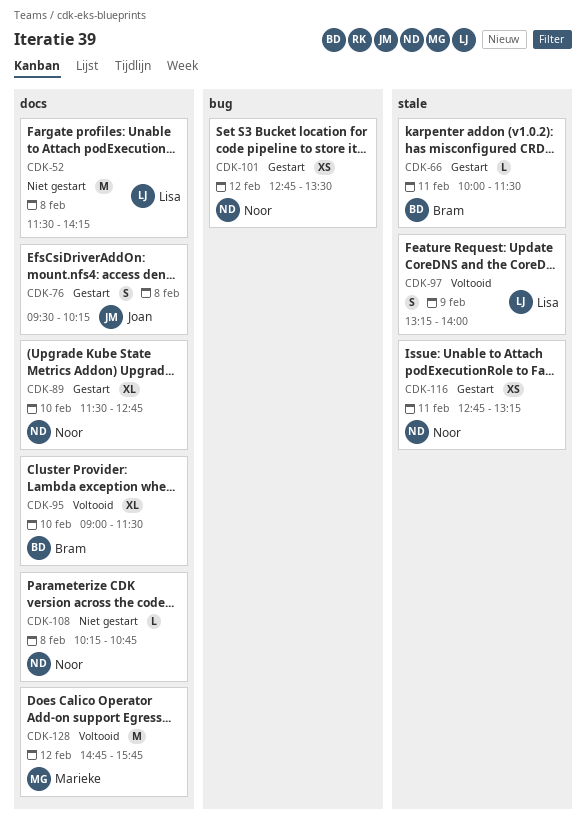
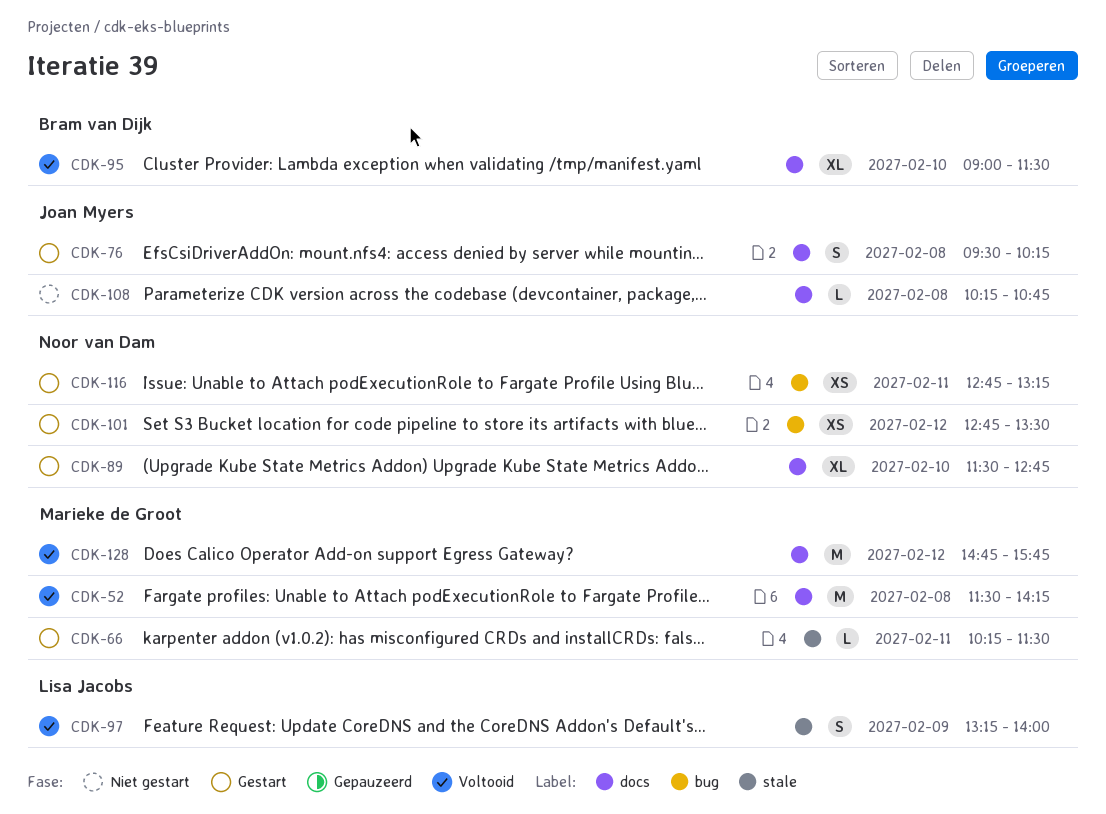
CDK-52, status: Niet gestart -> Voltooid
CDK-52, owner: Lisa Jacobs -> Marieke de Groot
CDK-66, owner: Bram van Dijk -> Marieke de Groot
CDK-66, begins: 10:00 -> 10:15
CDK-108, owner: Noor van Dam -> Joan Myers
CDK-116, label: stale -> bug

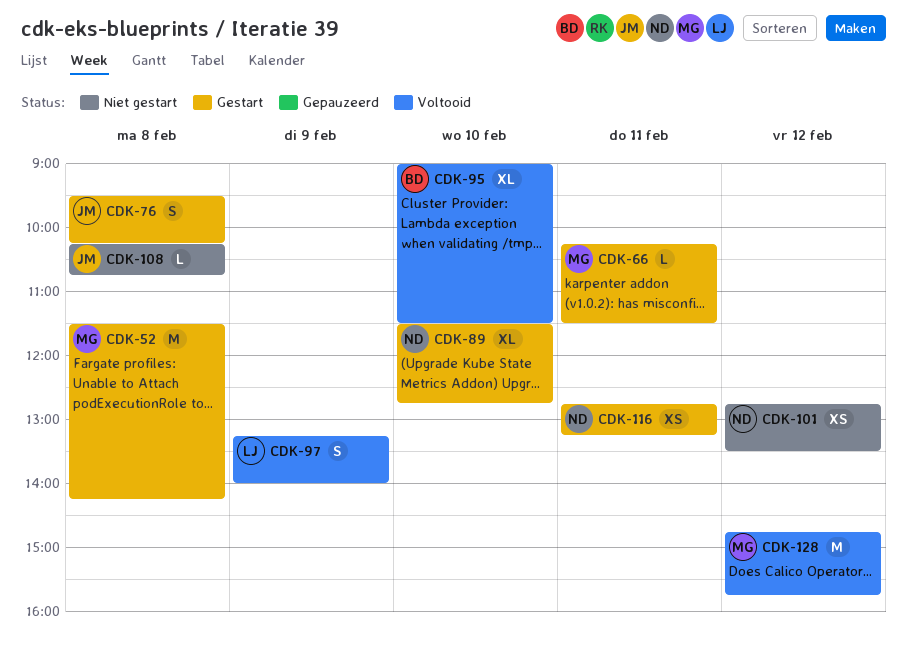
CDK-52, status: Voltooid -> Gestart
CDK-101, status: Gestart -> Niet gestart

